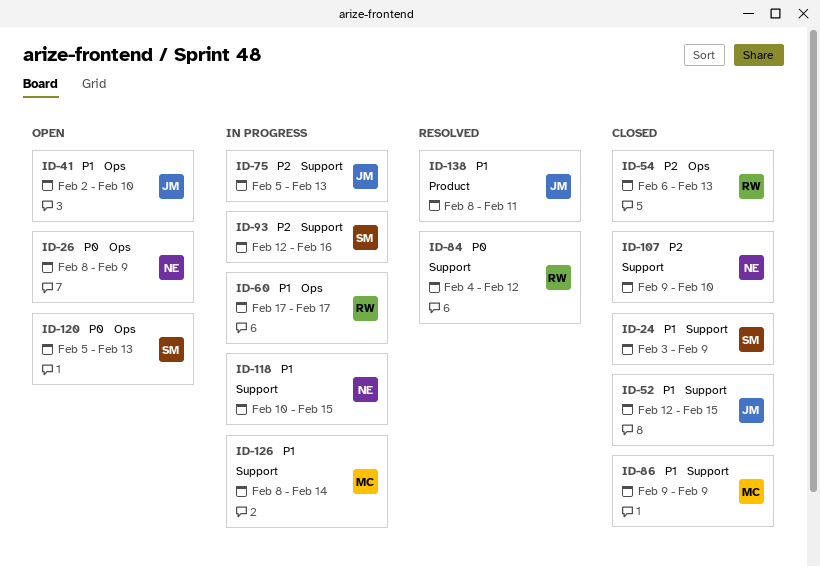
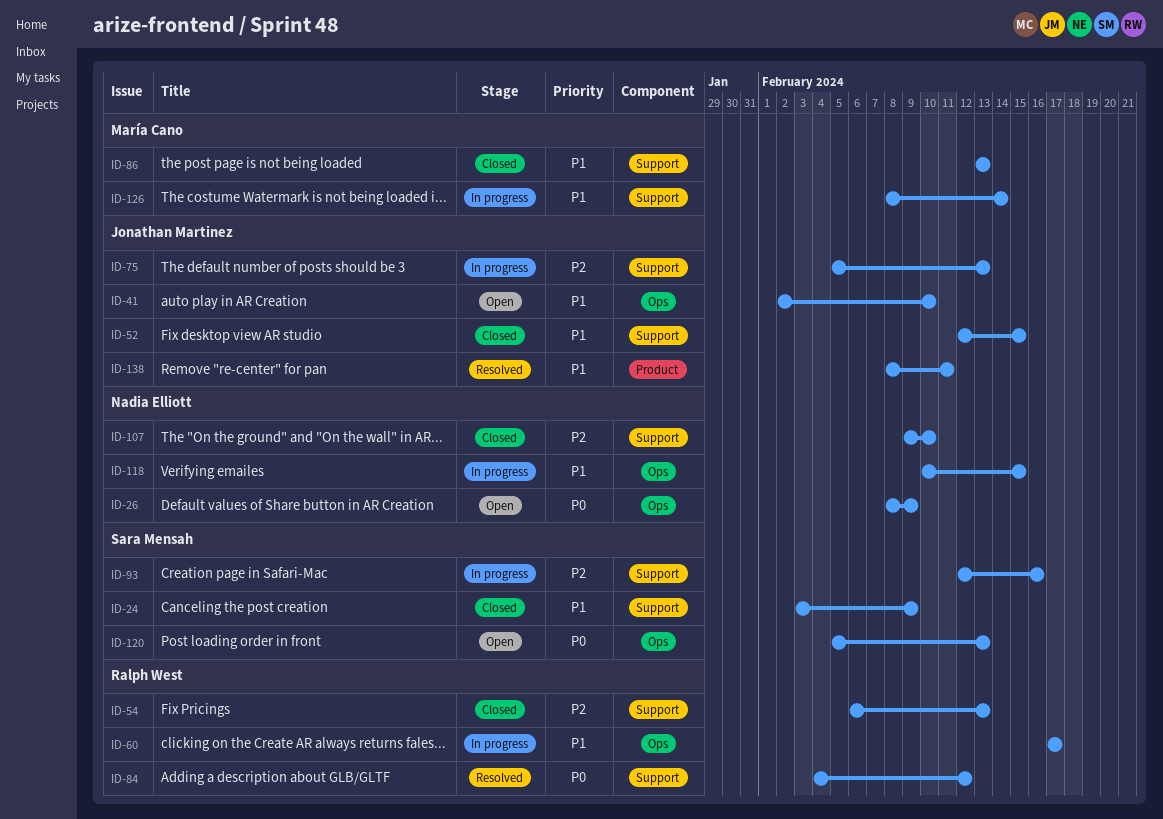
ID-54, label: Ops -> Support
ID-86, start: Feb 9 -> Feb 13
ID-86, due: Feb 9 -> Feb 13
ID-118, label: Support -> Ops

